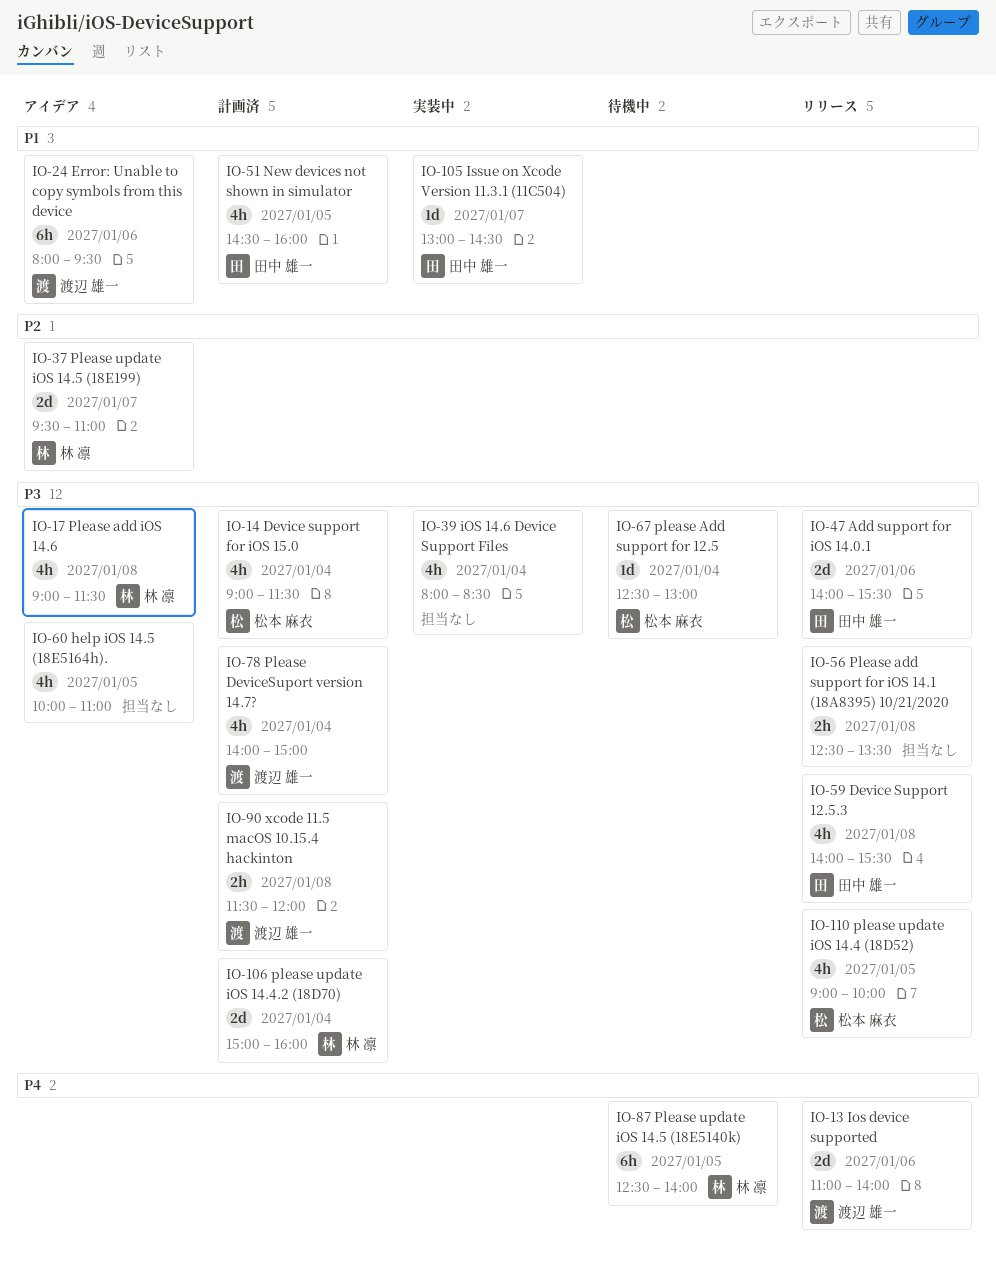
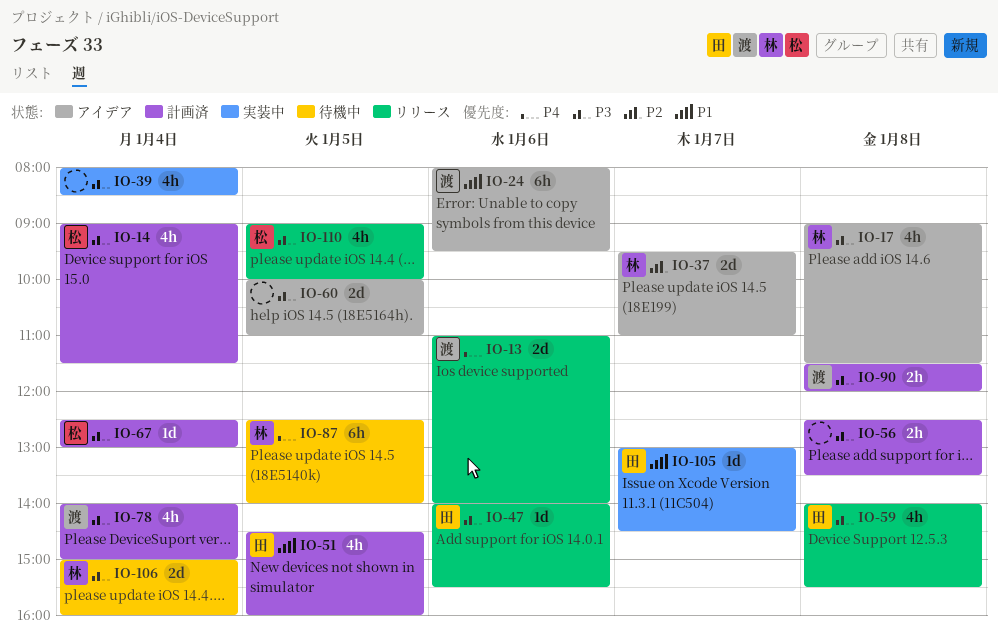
IO-47, estimate: 2d -> 1d
IO-56, status: リリース -> 計画済
IO-60, estimate: 4h -> 2d
IO-67, status: 待機中 -> 計画済
IO-106, status: 計画済 -> 待機中

